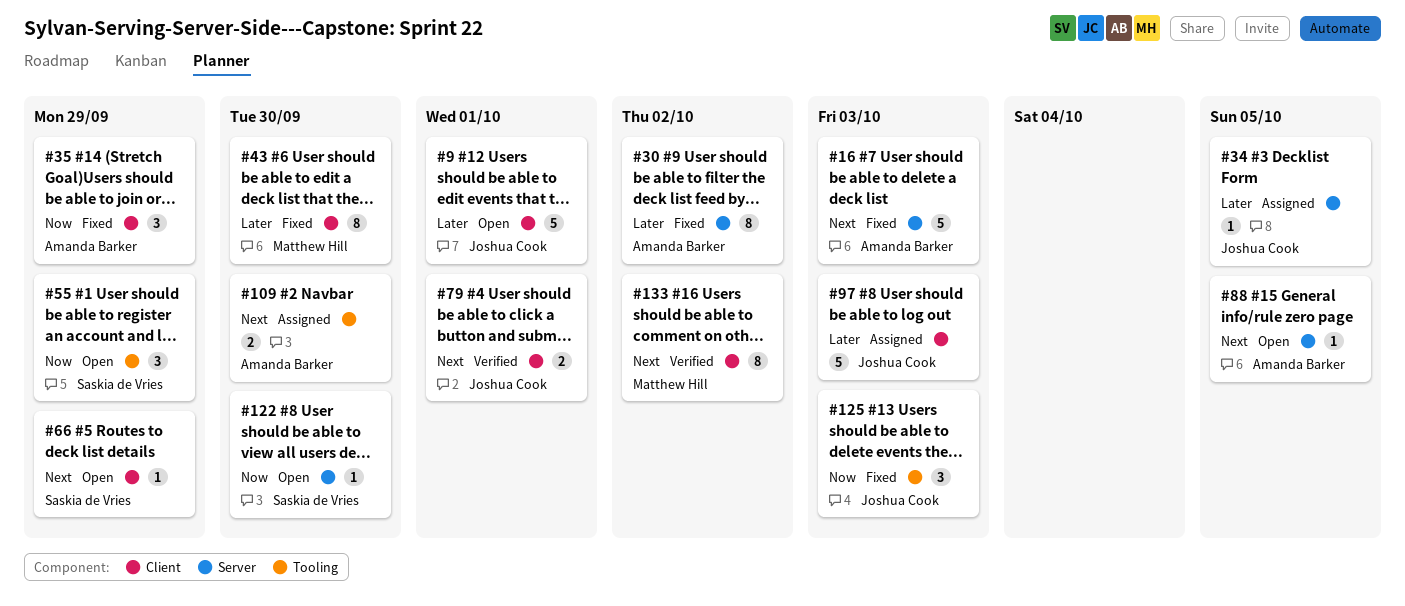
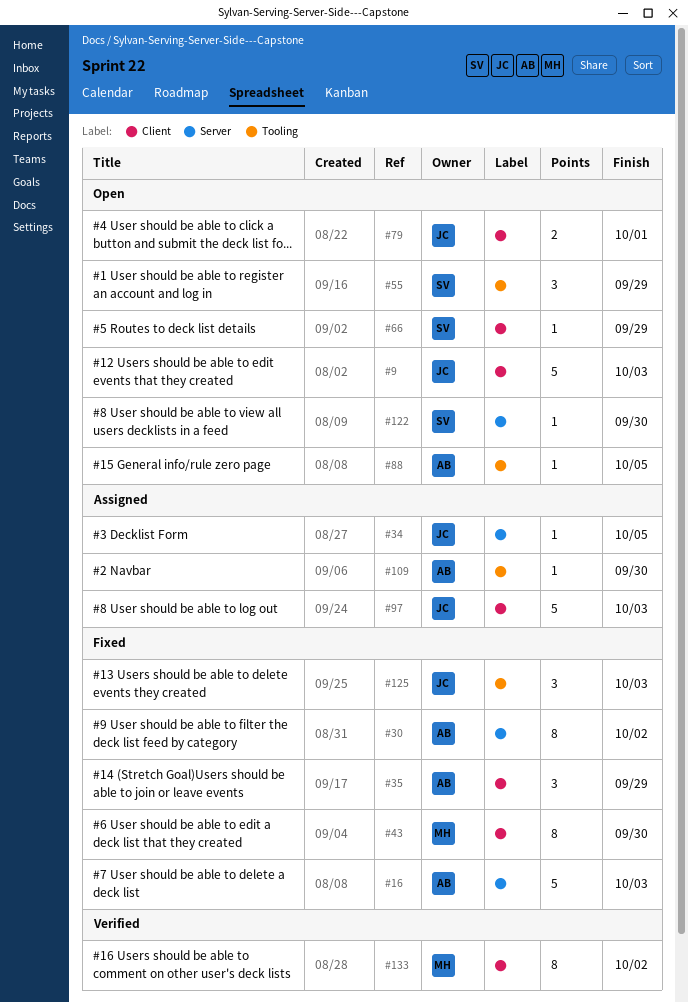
#9, due: Oct 1 -> Oct 3
#79, status: Verified -> Open
#88, label: Server -> Tooling
#109, estimate: 2 -> 1

